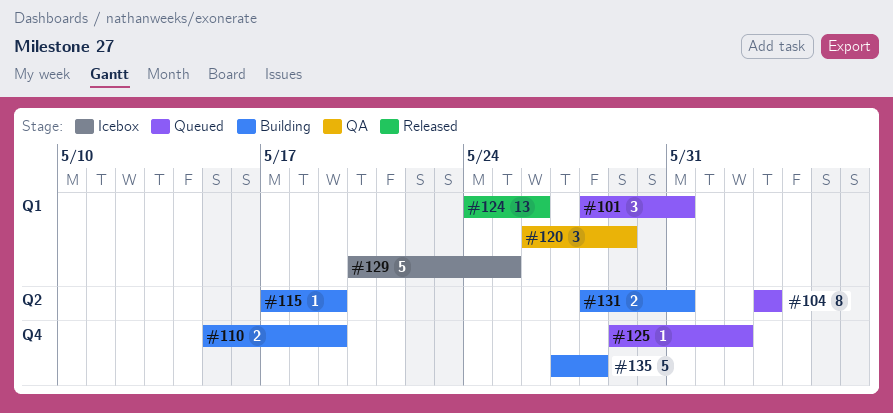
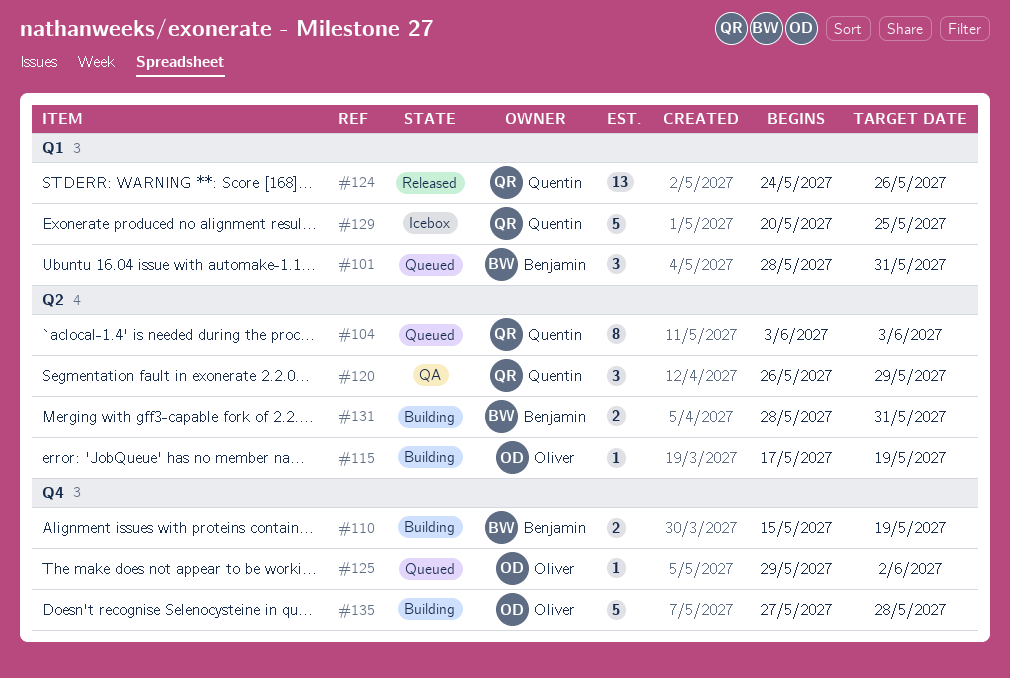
#120, label: Q1 -> Q2

